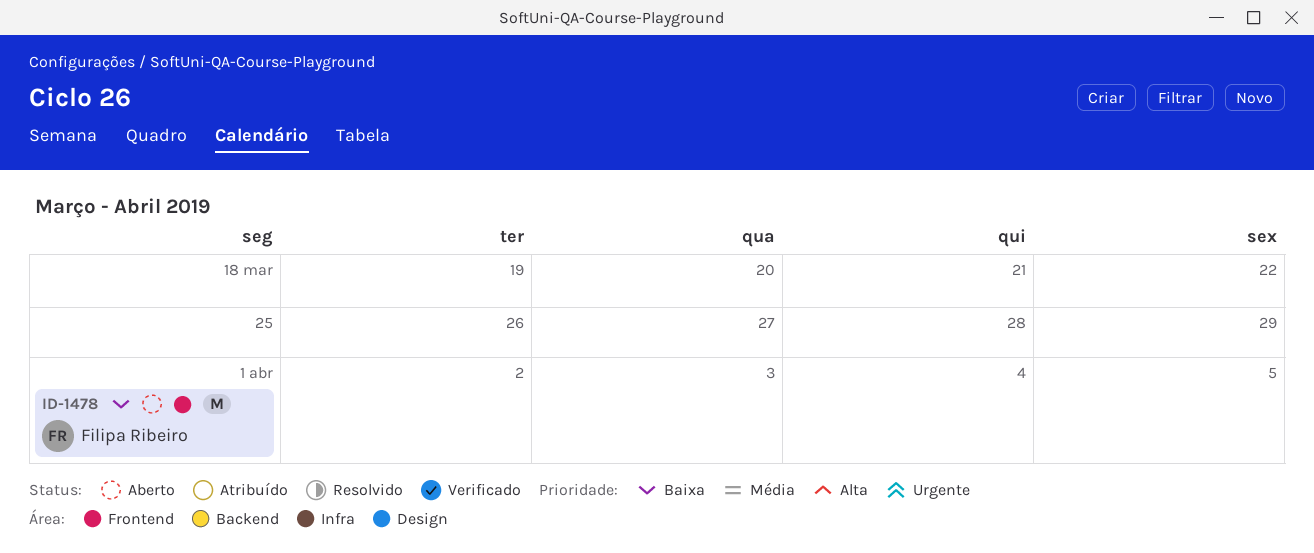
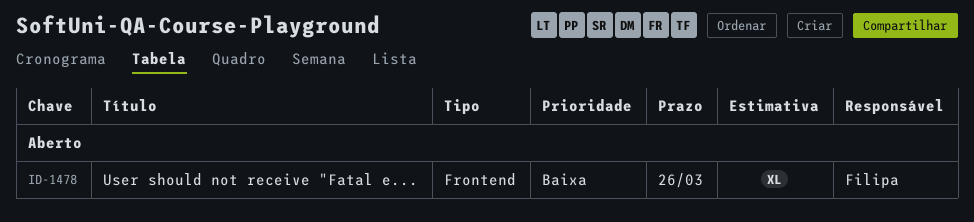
ID-1478, estimate: M -> XL
ID-1478, due: Apr 1 -> Mar 26

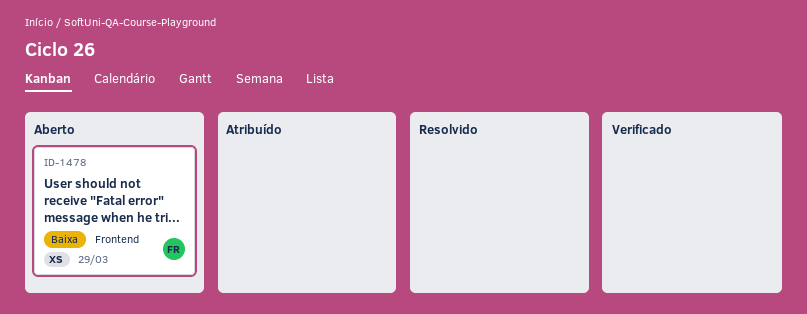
ID-1478, estimate: XL -> XS
ID-1478, due: Mar 26 -> Mar 29

